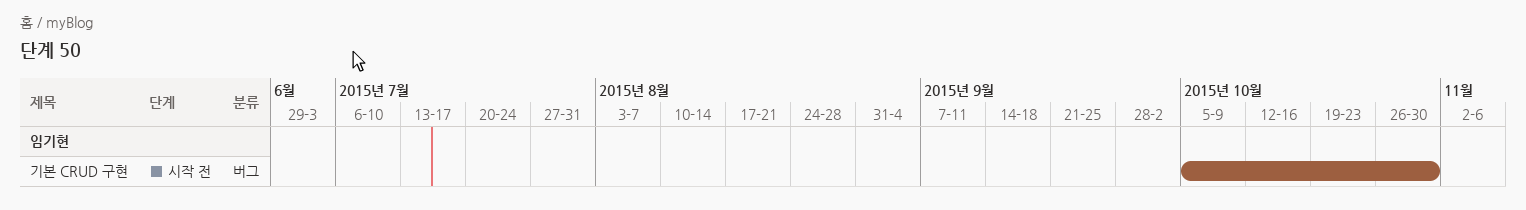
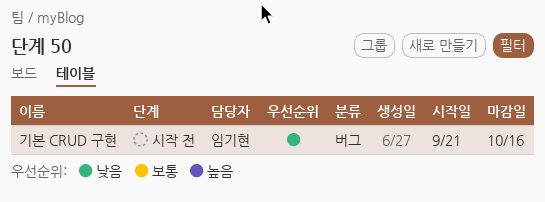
기본 CRUD 구현, start: Oct 5 -> Sep 21
기본 CRUD 구현, due: Oct 30 -> Oct 16

